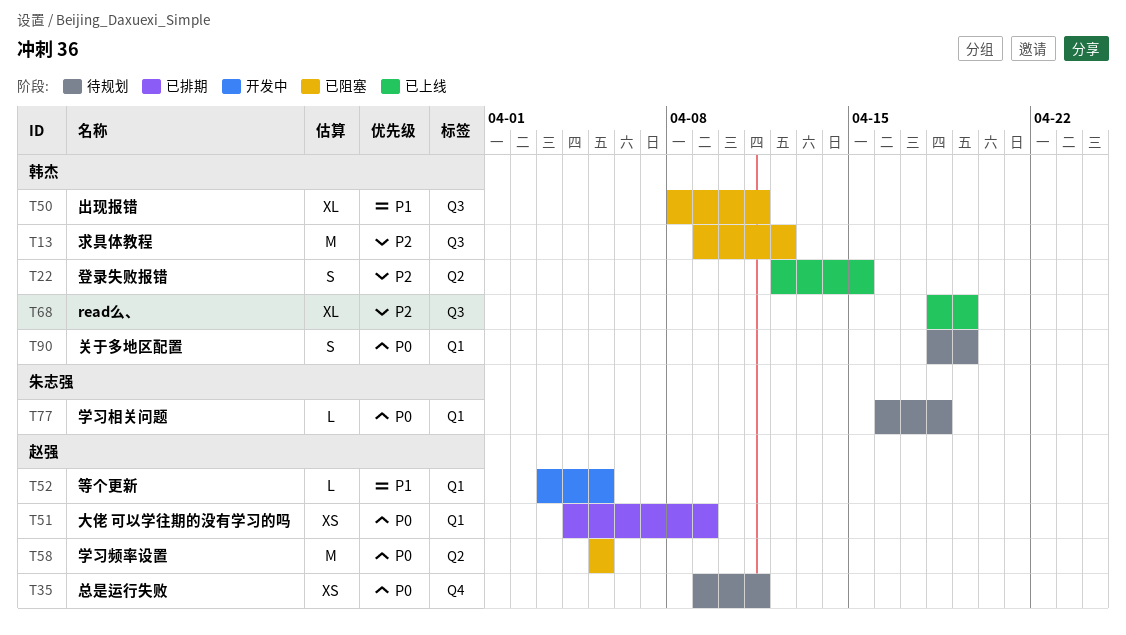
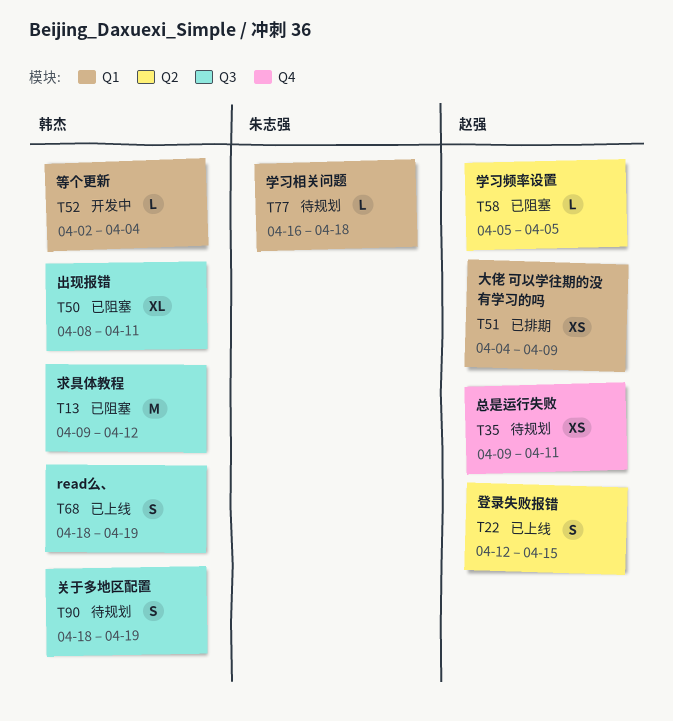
T22, owner: 韩杰 -> 赵强
T52, owner: 赵强 -> 韩杰
T52, start: Apr 3 -> Apr 2
T52, due: Apr 5 -> Apr 4
T58, estimate: M -> L
T68, estimate: XL -> S
T90, label: Q1 -> Q3

